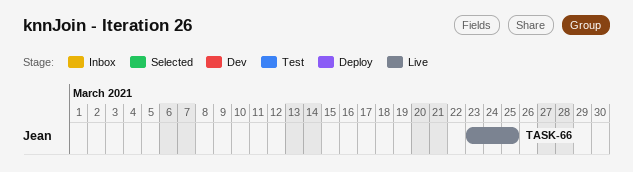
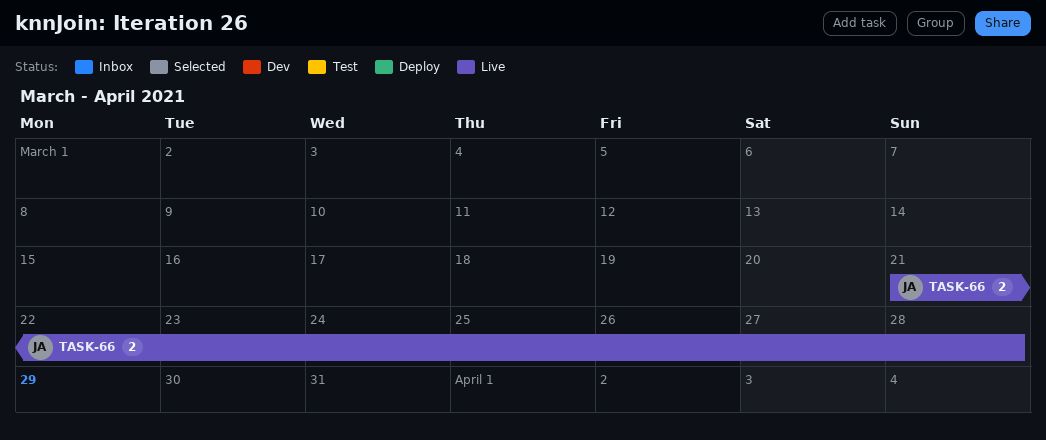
TASK-66, start: Mar 23 -> Mar 21
TASK-66, due: Mar 25 -> Mar 28

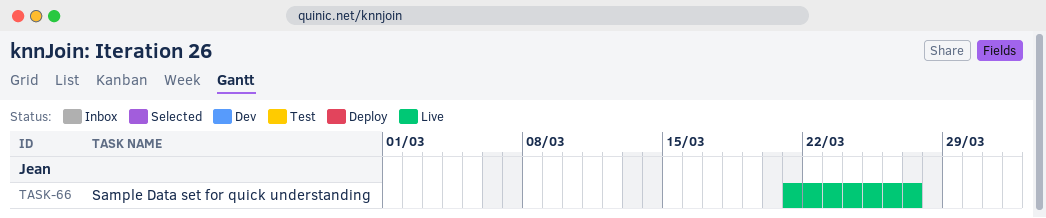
TASK-66, due: Mar 28 -> Mar 27

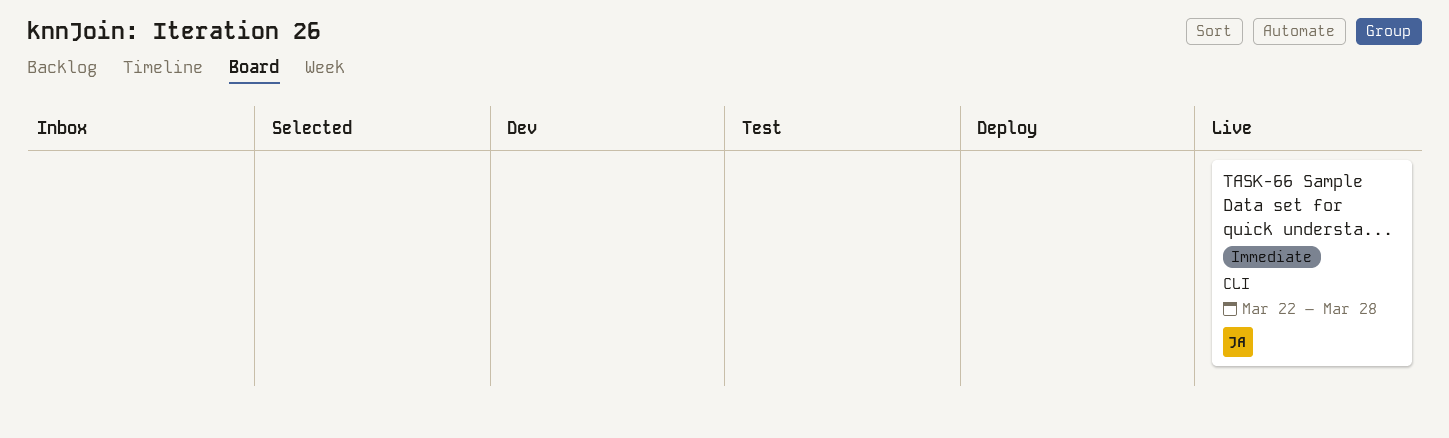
TASK-66, start: Mar 21 -> Mar 22
TASK-66, due: Mar 27 -> Mar 28

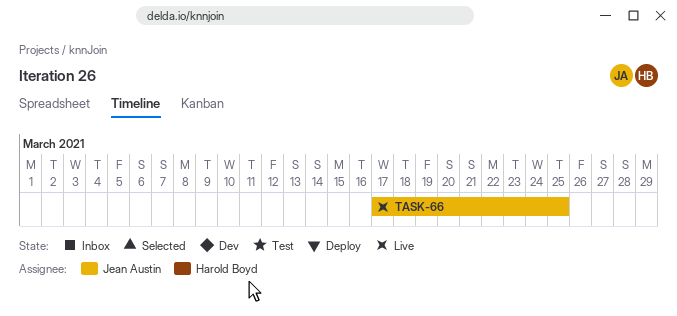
TASK-66, start: Mar 22 -> Mar 17
TASK-66, due: Mar 28 -> Mar 25

